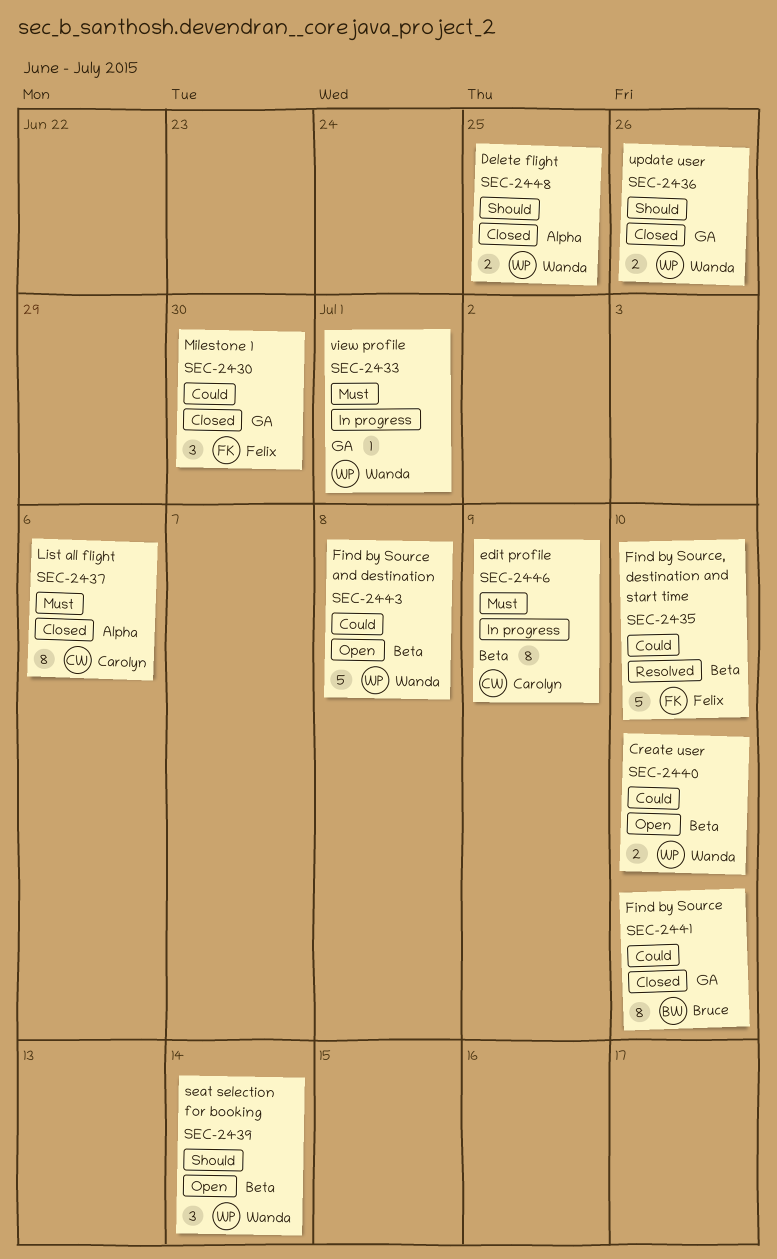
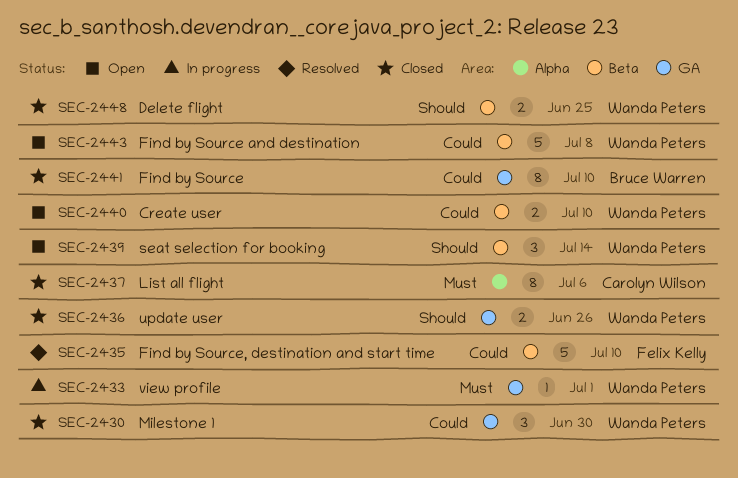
SEC-2430, owner: Felix Kelly -> Wanda Peters
SEC-2446: present -> none
SEC-2448, label: Alpha -> Beta

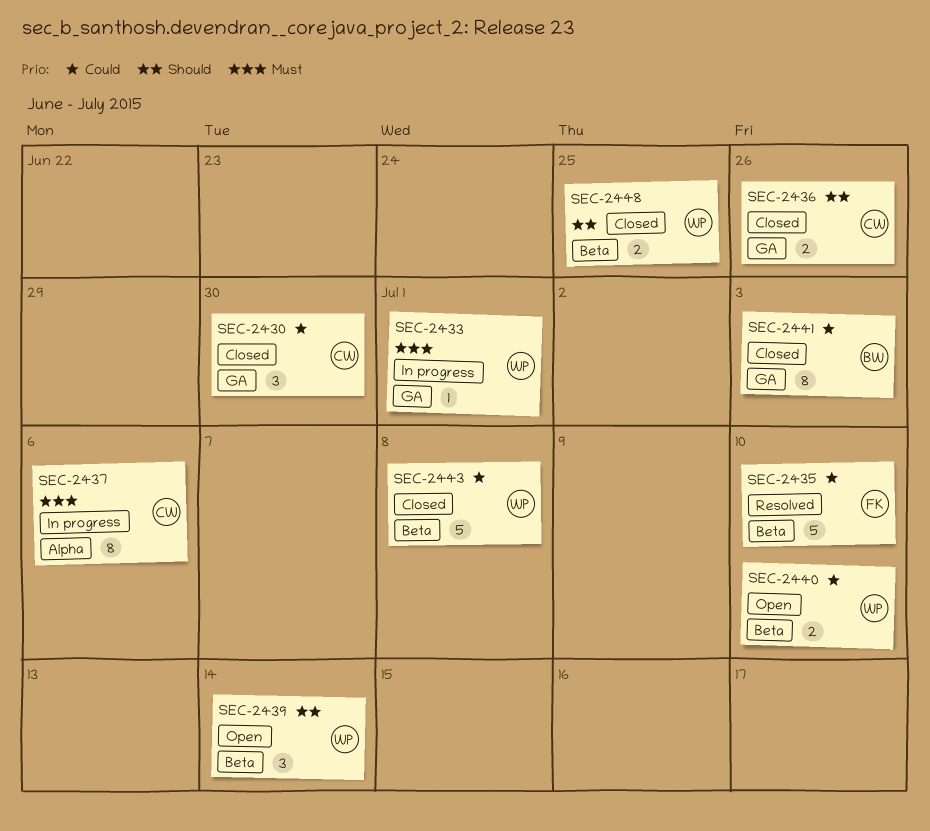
SEC-2430, owner: Wanda Peters -> Carolyn Wilson
SEC-2436, owner: Wanda Peters -> Carolyn Wilson
SEC-2437, status: Closed -> In progress
SEC-2441, due: Jul 10 -> Jul 3
SEC-2443, status: Open -> Closed

